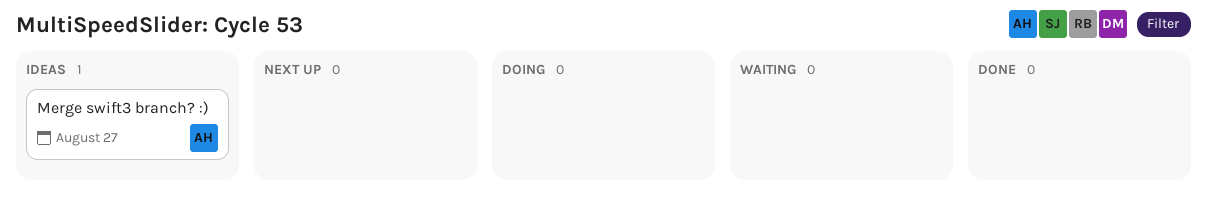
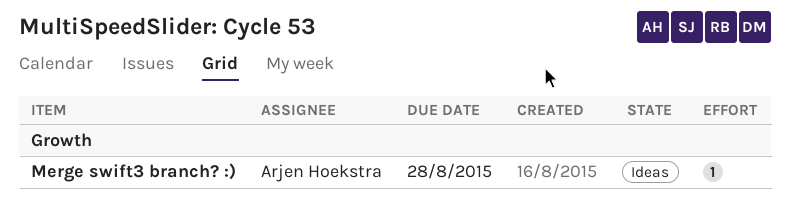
Merge swift3 branch? :), due: Aug 27 -> Aug 28

